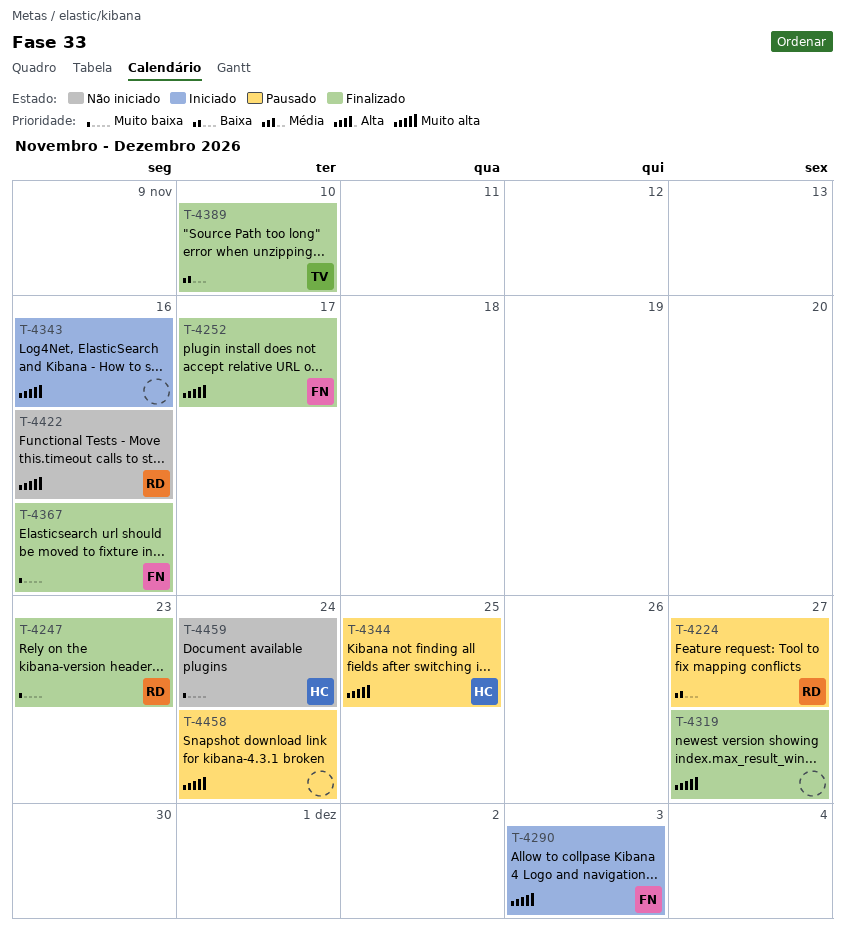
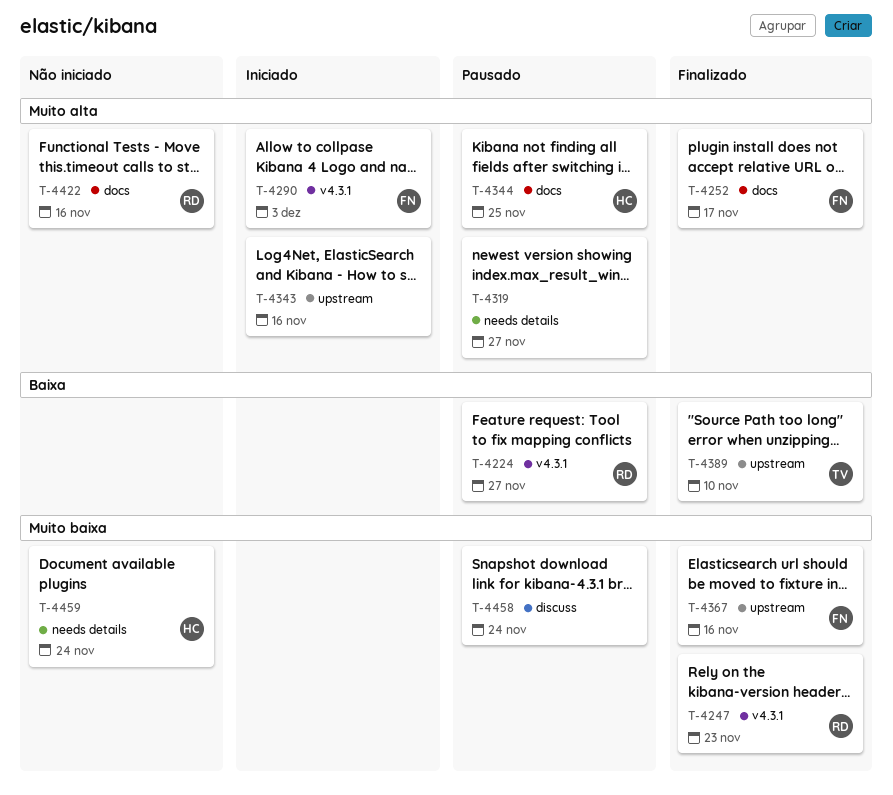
T-4319, status: Finalizado -> Pausado
T-4458, priority: Muito alta -> Muito baixa

